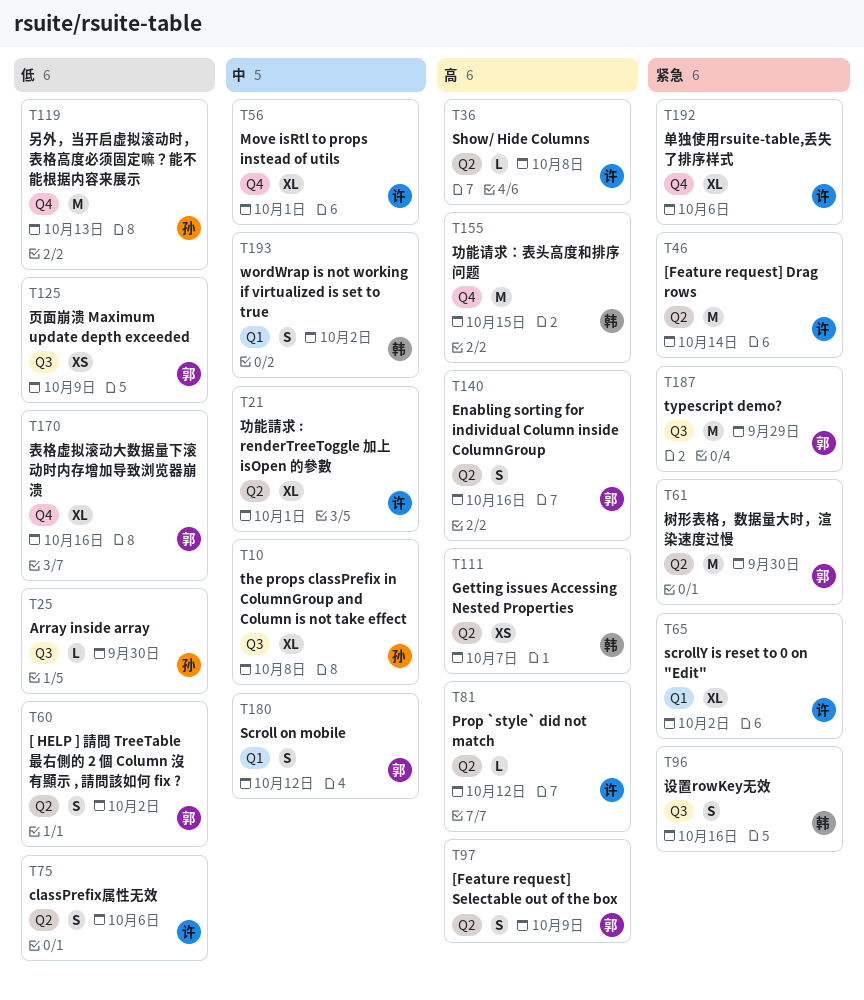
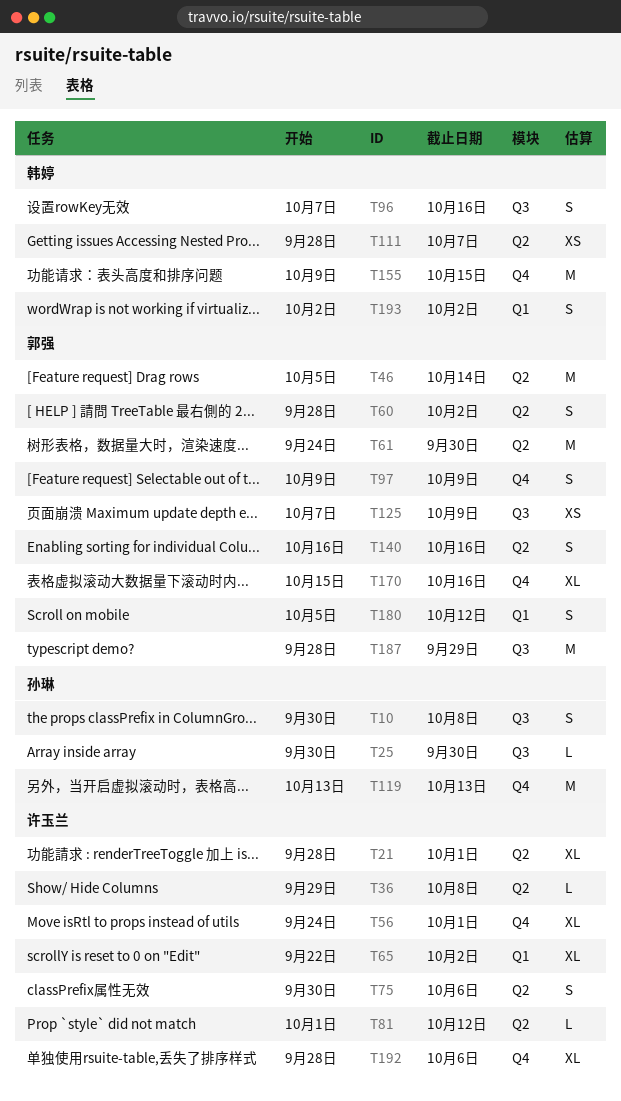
T10, estimate: XL -> S
T46, owner: 许玉兰 -> 郭强
T97, label: Q2 -> Q4

